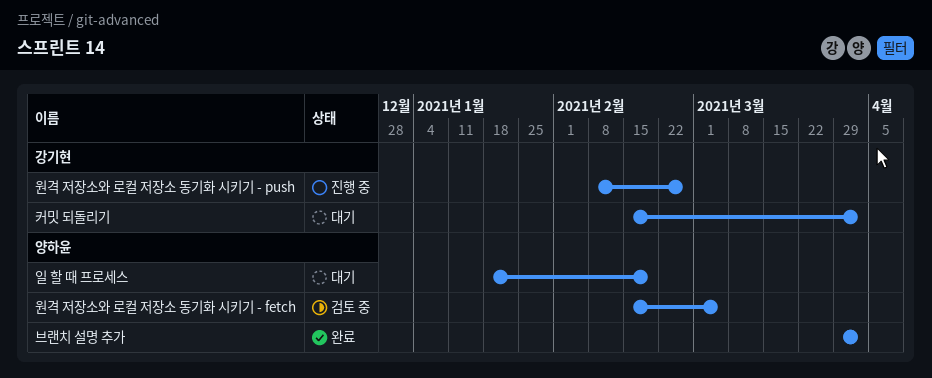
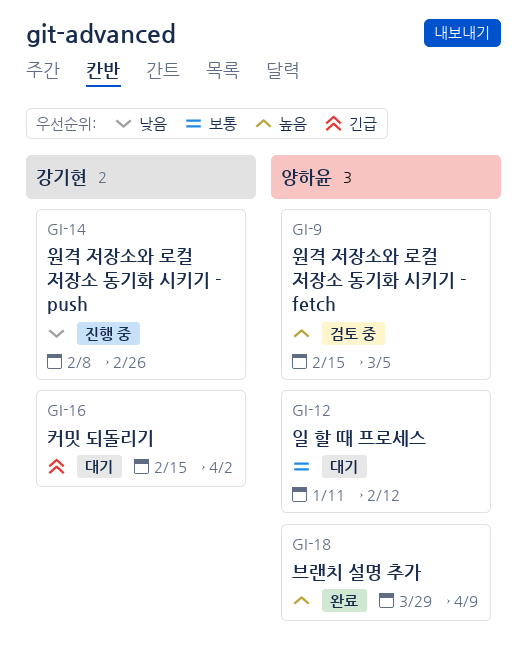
브랜치 설명 추가, due: Apr 2 -> Apr 9
일 할 때 프로세스, start: Jan 18 -> Jan 11
일 할 때 프로세스, due: Feb 19 -> Feb 12

